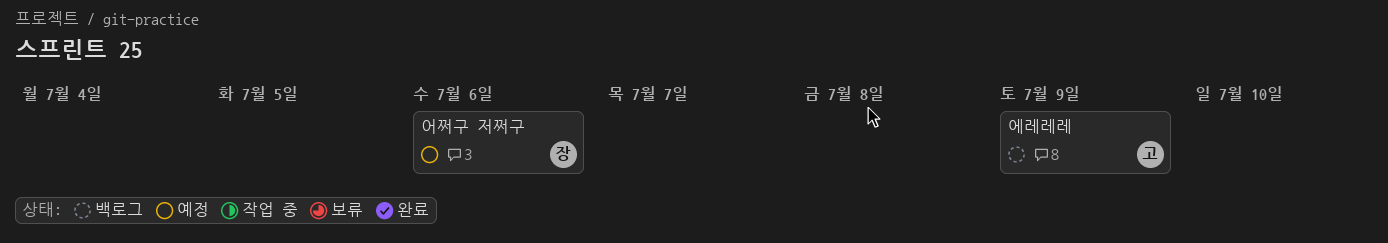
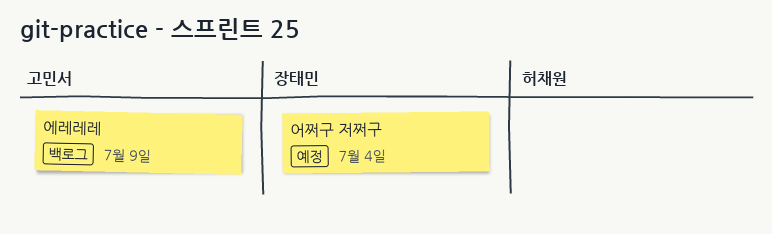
어쩌구 저쩌구, due: Jul 6 -> Jul 4

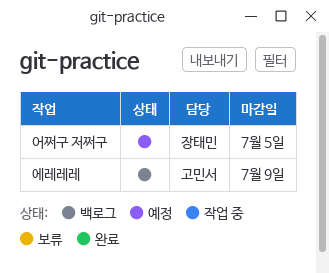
어쩌구 저쩌구, due: Jul 4 -> Jul 5

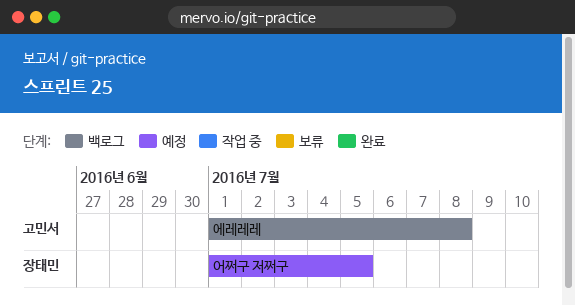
에레레레, due: Jul 9 -> Jul 8

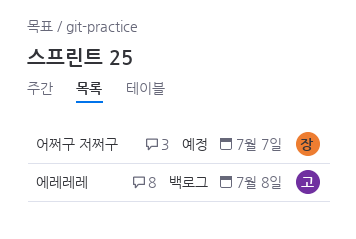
어쩌구 저쩌구, due: Jul 5 -> Jul 7

